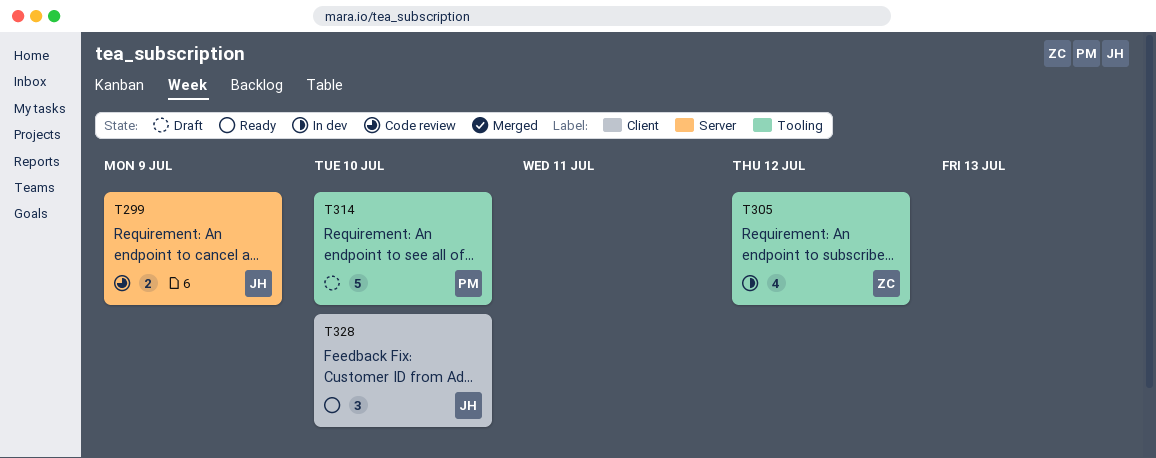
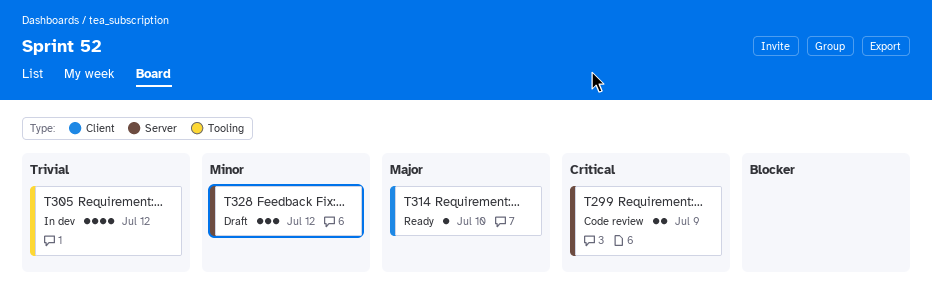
T314, status: Draft -> Ready
T314, label: Tooling -> Client
T314, estimate: 5 -> 1
T328, status: Ready -> Draft
T328, label: Client -> Server
T328, due: Jul 10 -> Jul 12

